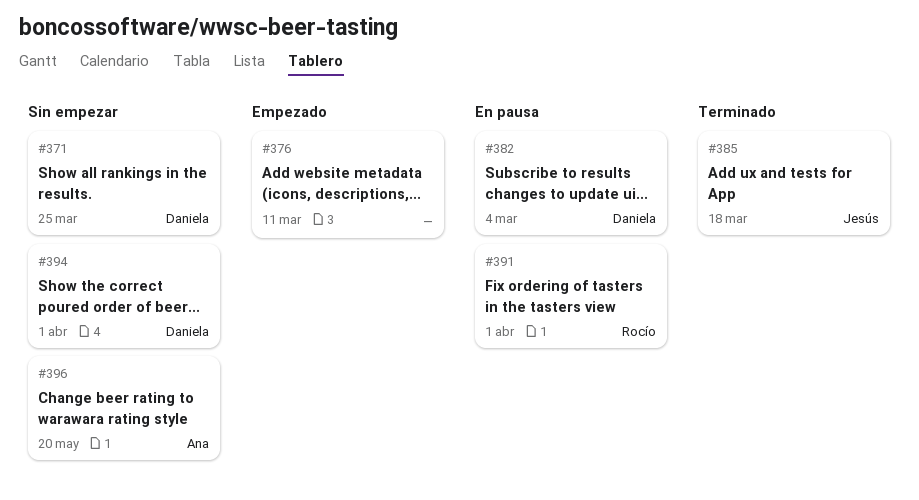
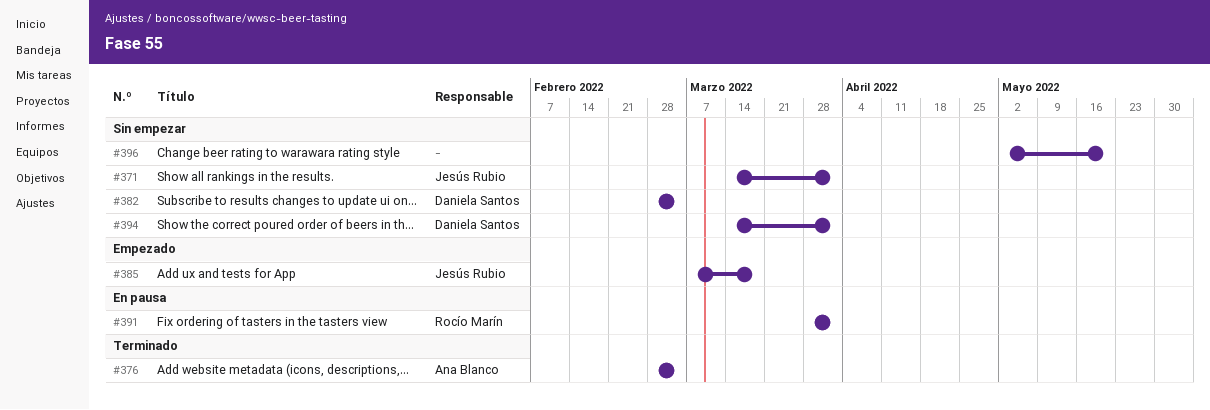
#371, owner: Daniela Santos -> Jesús Rubio
#371, due: Mar 25 -> Apr 1
#376, status: Empezado -> Terminado
#376, owner: none -> Ana Blanco
#376, due: Mar 11 -> Mar 4
#382, status: En pausa -> Sin empezar
#385, status: Terminado -> Empezado
#396, owner: Ana Blanco -> none

